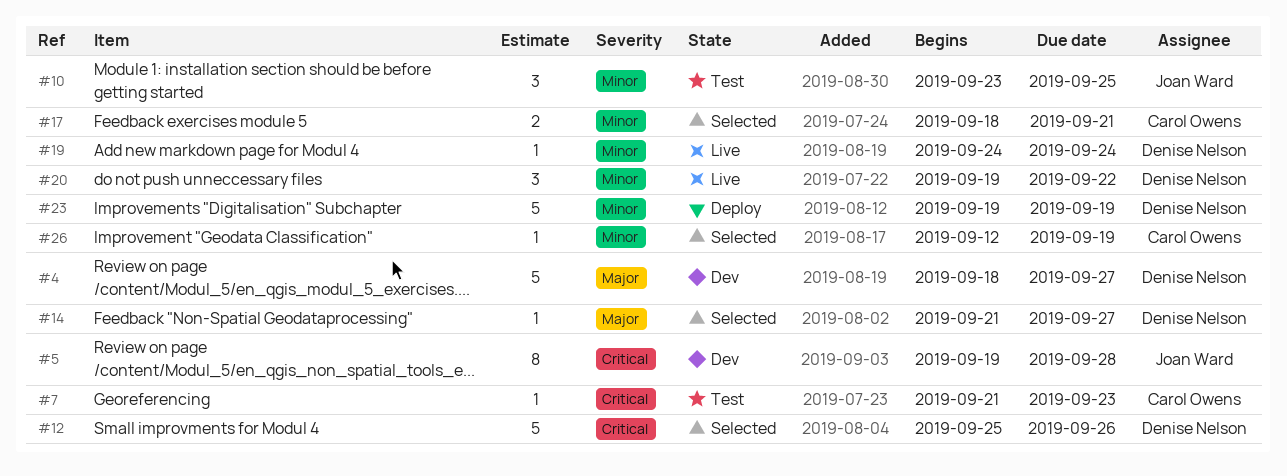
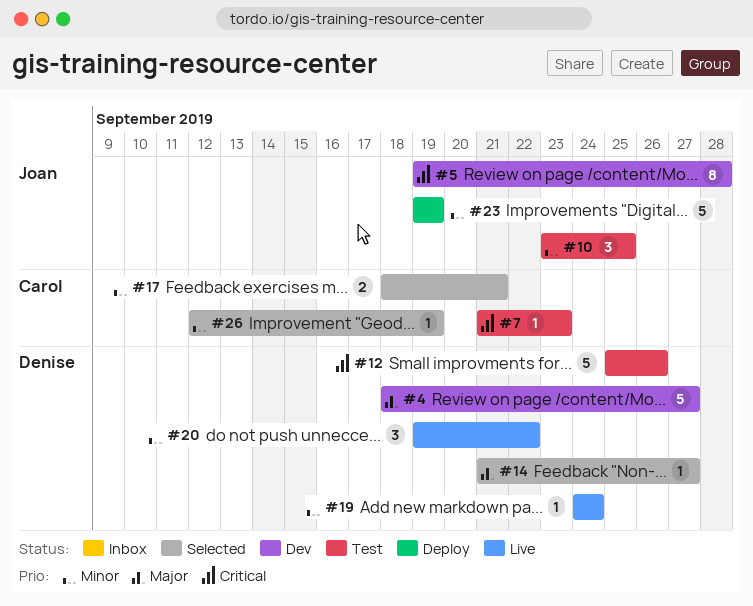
#12, status: Selected -> Test
#23, owner: Denise Nelson -> Joan Ward

